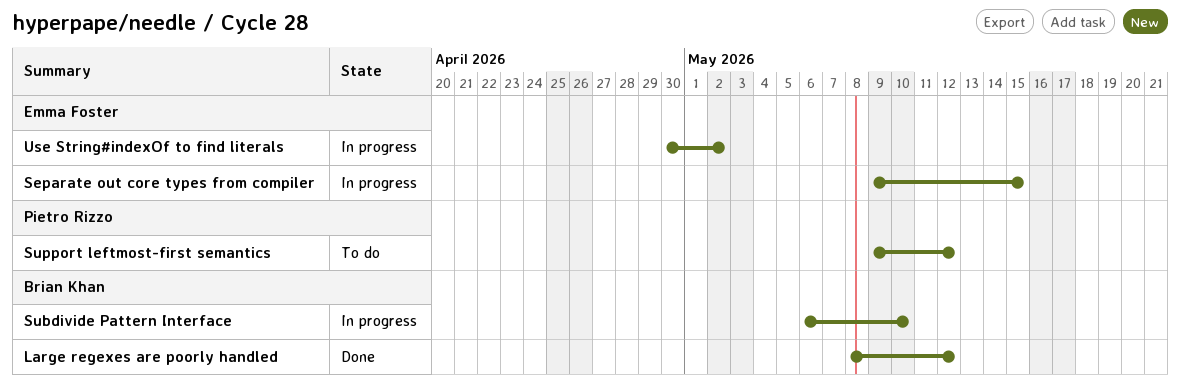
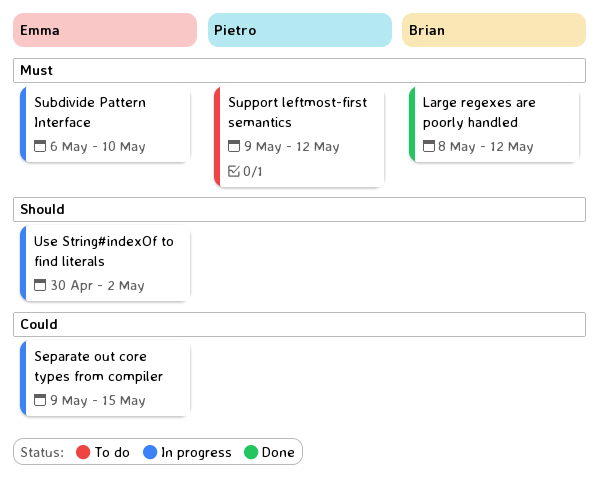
Subdivide Pattern Interface, owner: Brian Khan -> Emma Foster

